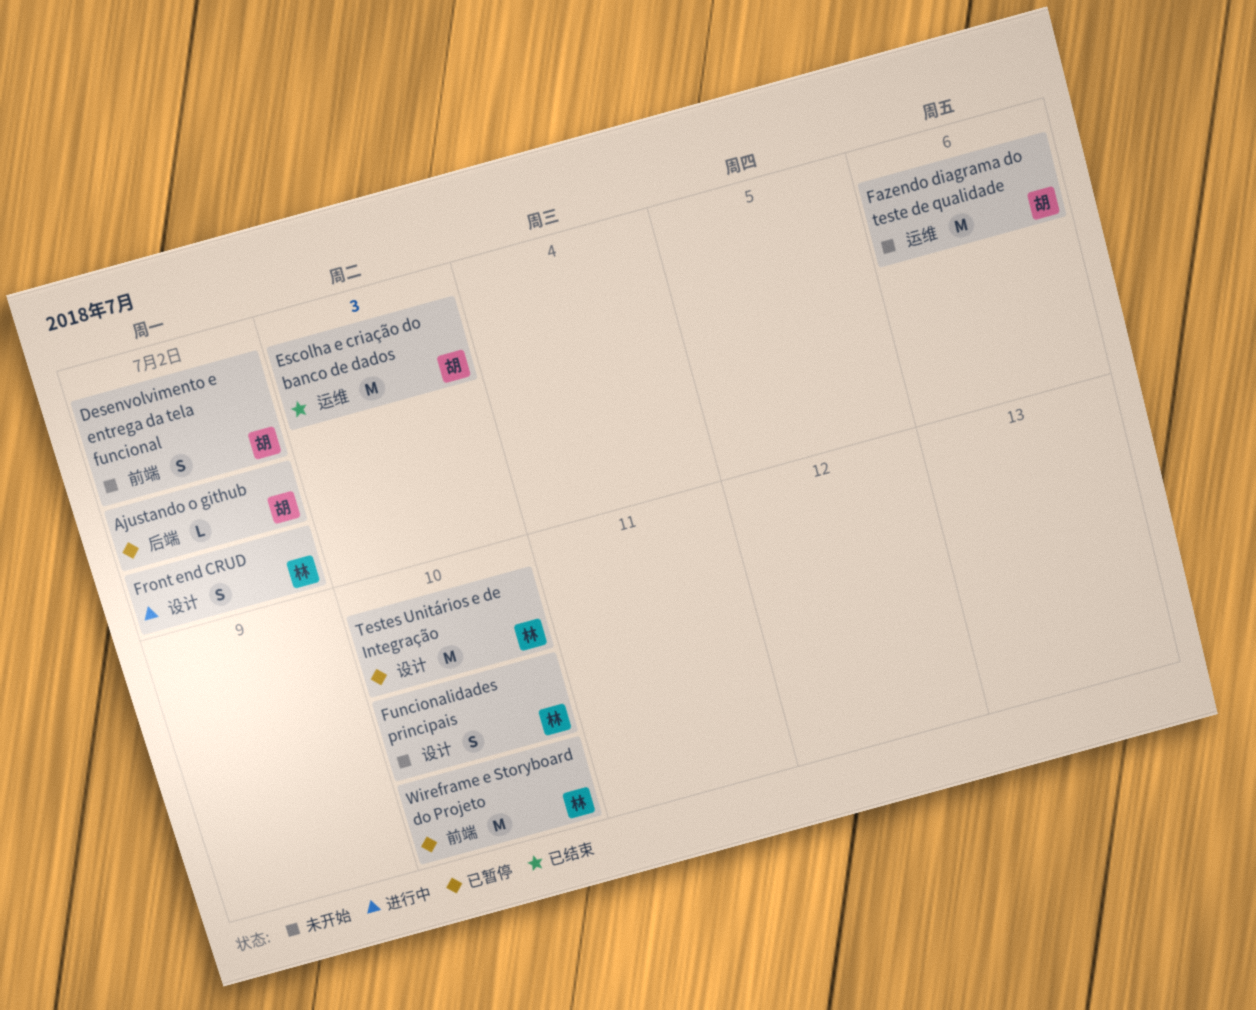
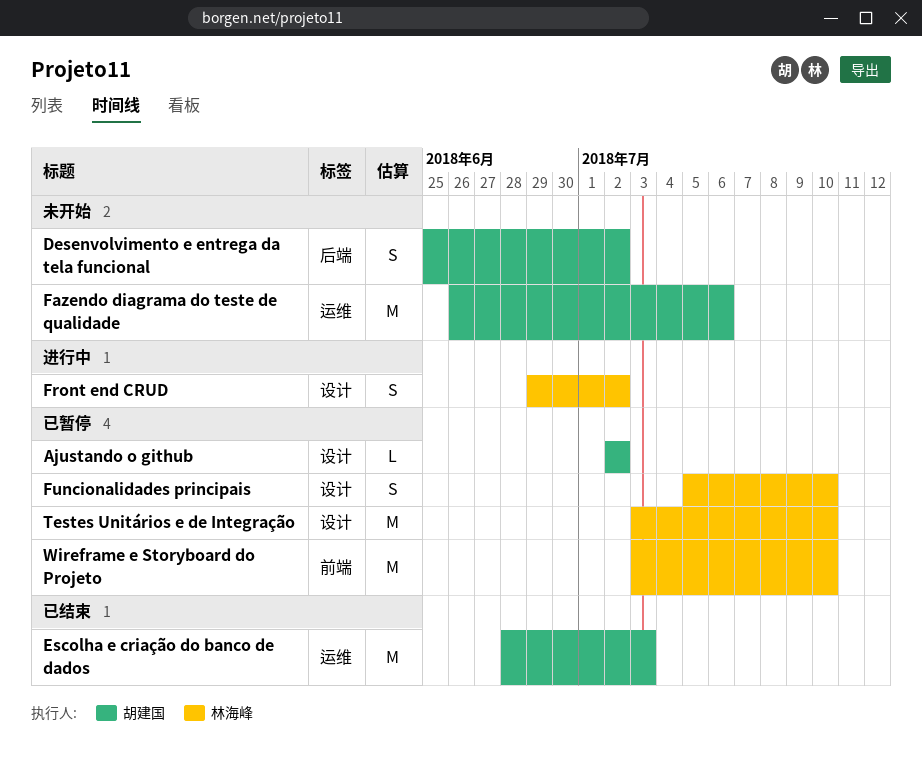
Ajustando o github, label: 后端 -> 设计
Desenvolvimento e entrega da tela funcional, label: 前端 -> 后端
Funcionalidades principais, status: 未开始 -> 已暂停

